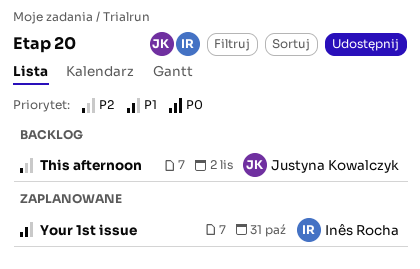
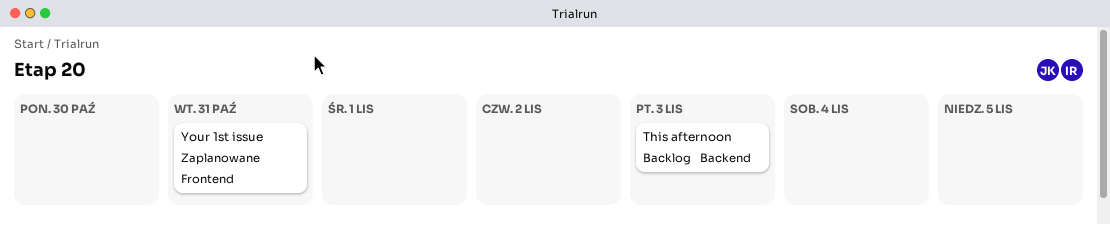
This afternoon, due: Nov 2 -> Nov 3

